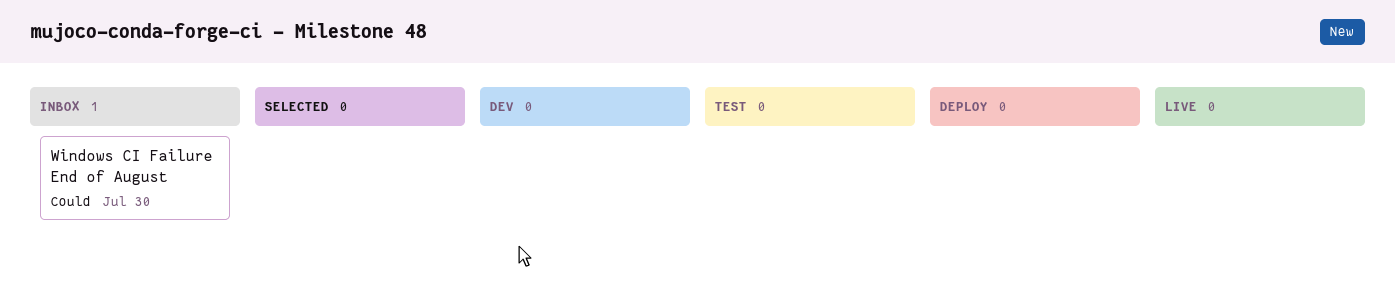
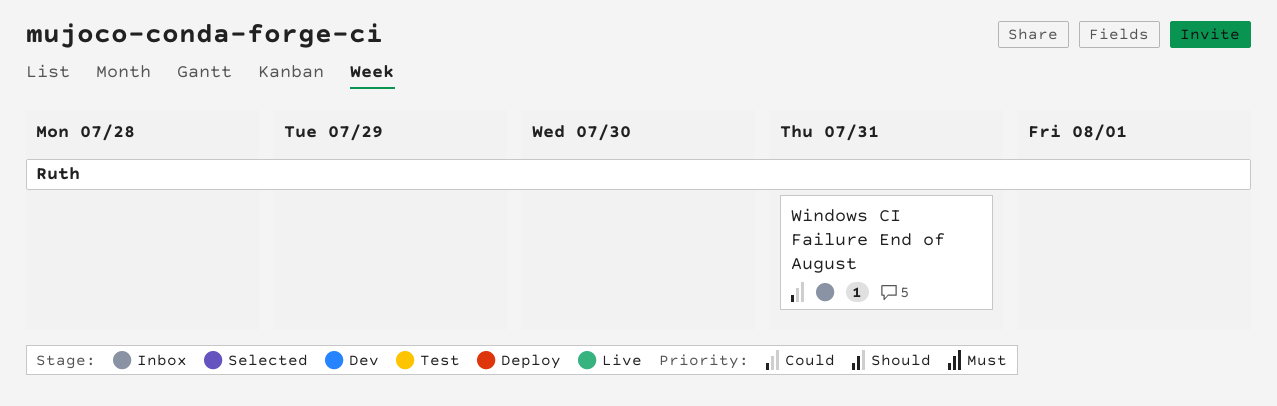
Windows CI Failure End of August, due: Jul 30 -> Jul 31

